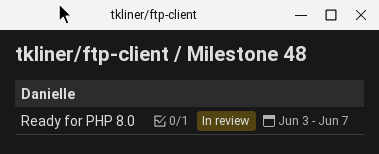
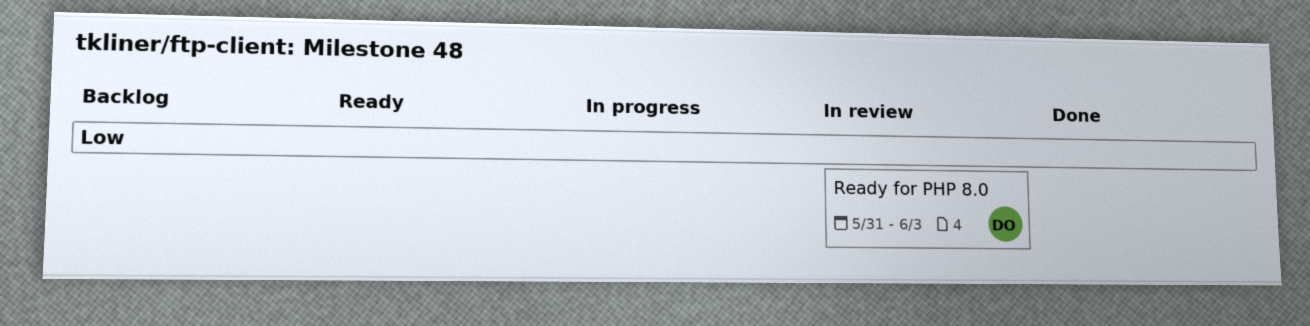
Ready for PHP 8.0, start: Jun 3 -> May 31
Ready for PHP 8.0, due: Jun 7 -> Jun 3

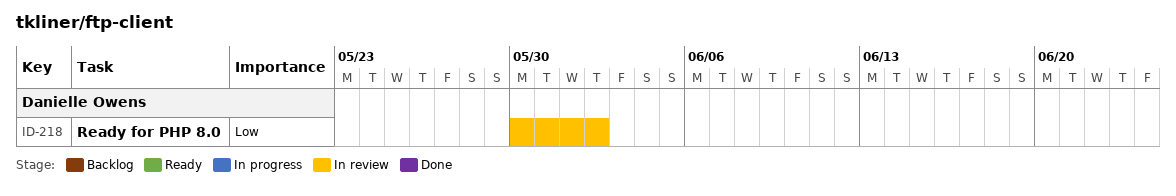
Ready for PHP 8.0, start: May 31 -> May 30
Ready for PHP 8.0, due: Jun 3 -> Jun 2

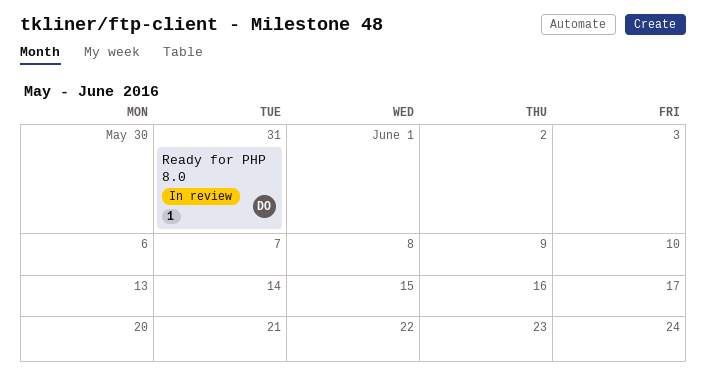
Ready for PHP 8.0, due: Jun 2 -> May 31

